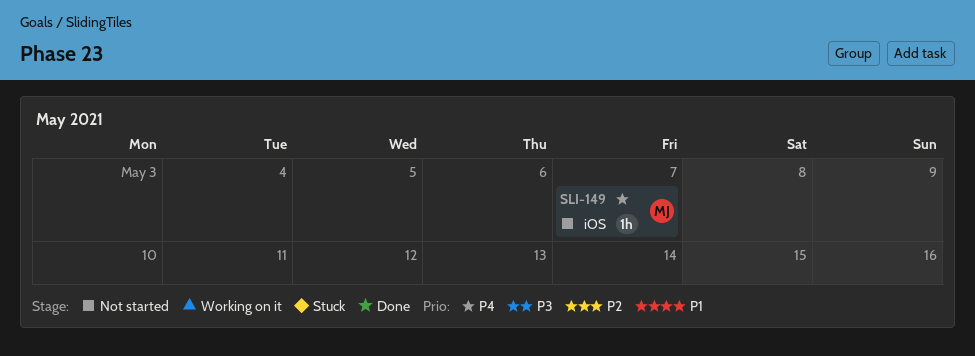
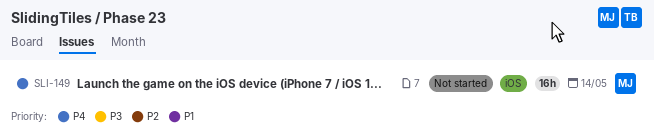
SLI-149, estimate: 1h -> 16h
SLI-149, due: May 7 -> May 14

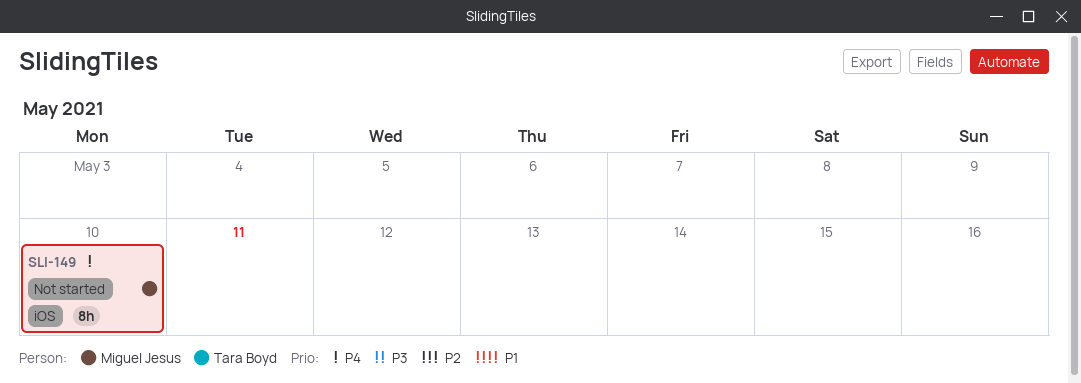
SLI-149, estimate: 16h -> 8h
SLI-149, due: May 14 -> May 10

